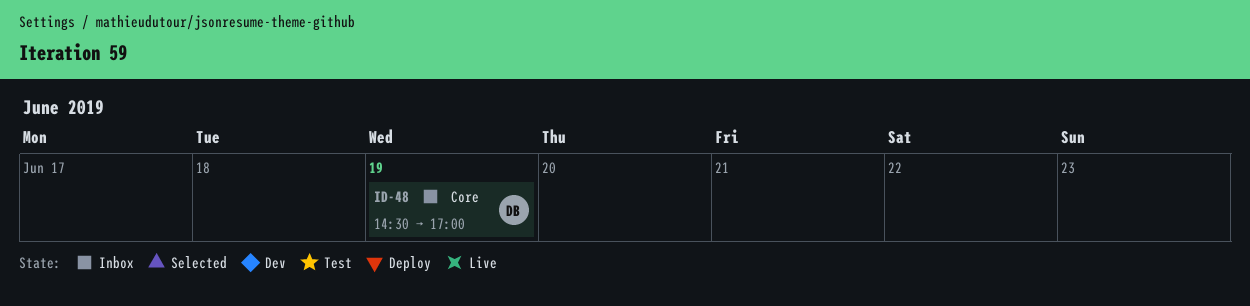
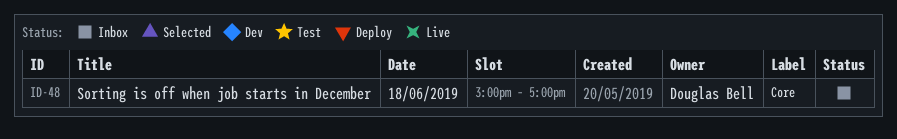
ID-48, day: Jun 19 -> Jun 18
ID-48, begins: 14:30 -> 15:00

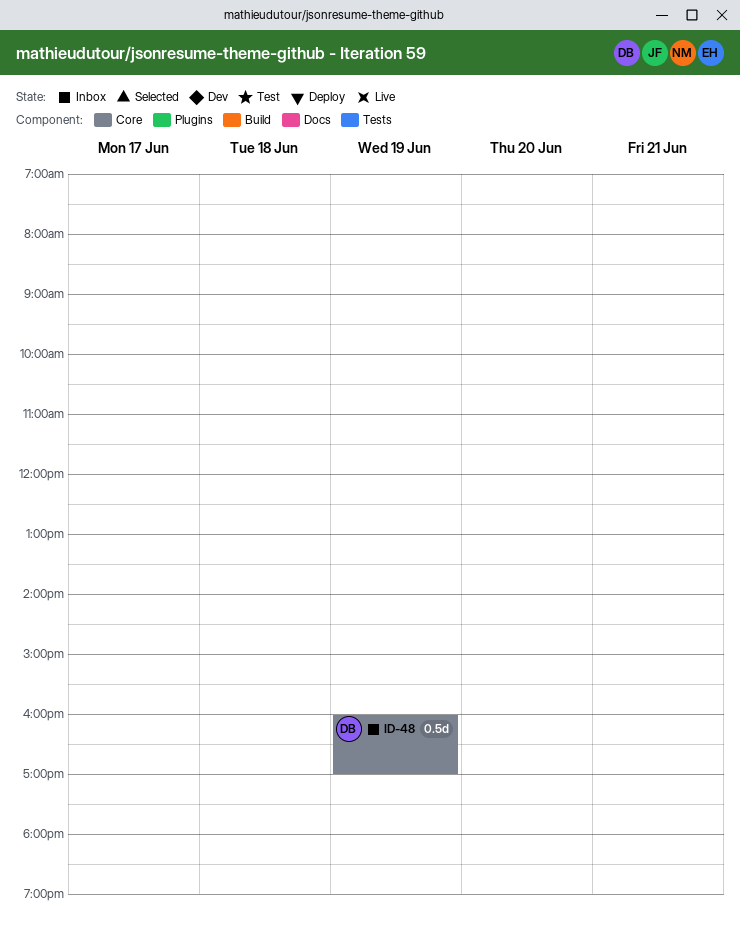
ID-48, day: Jun 18 -> Jun 19
ID-48, begins: 15:00 -> 16:00

